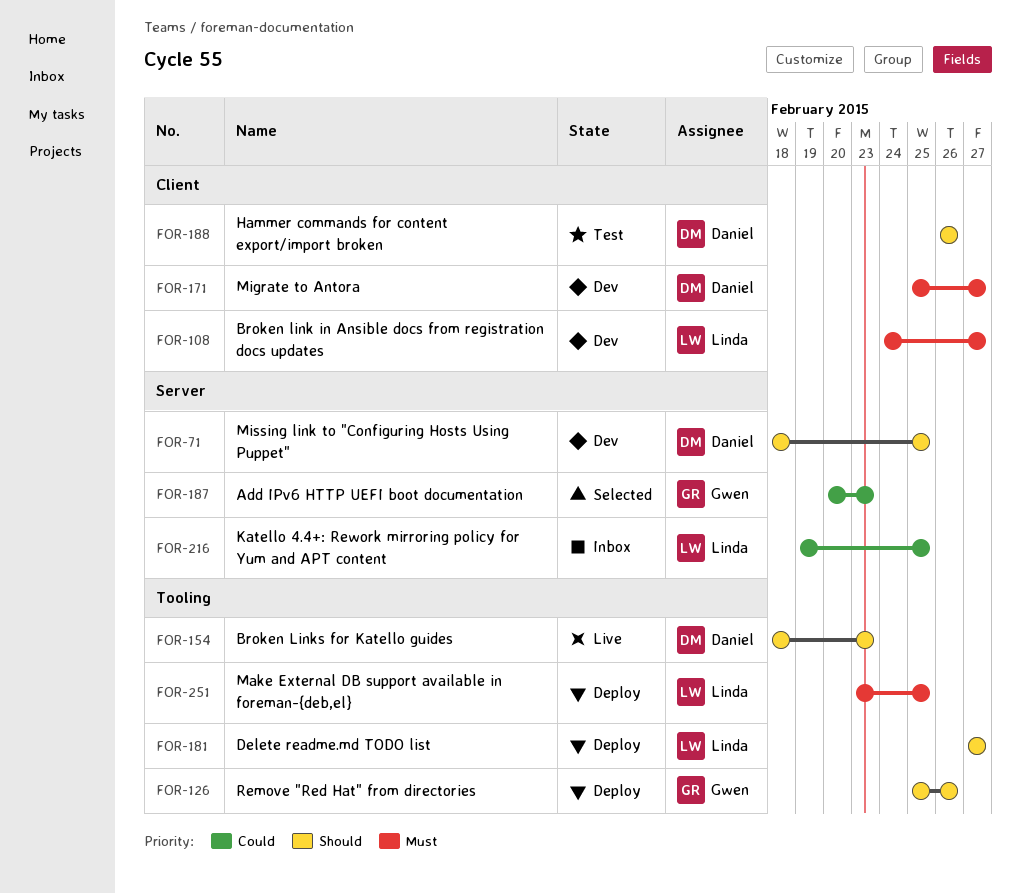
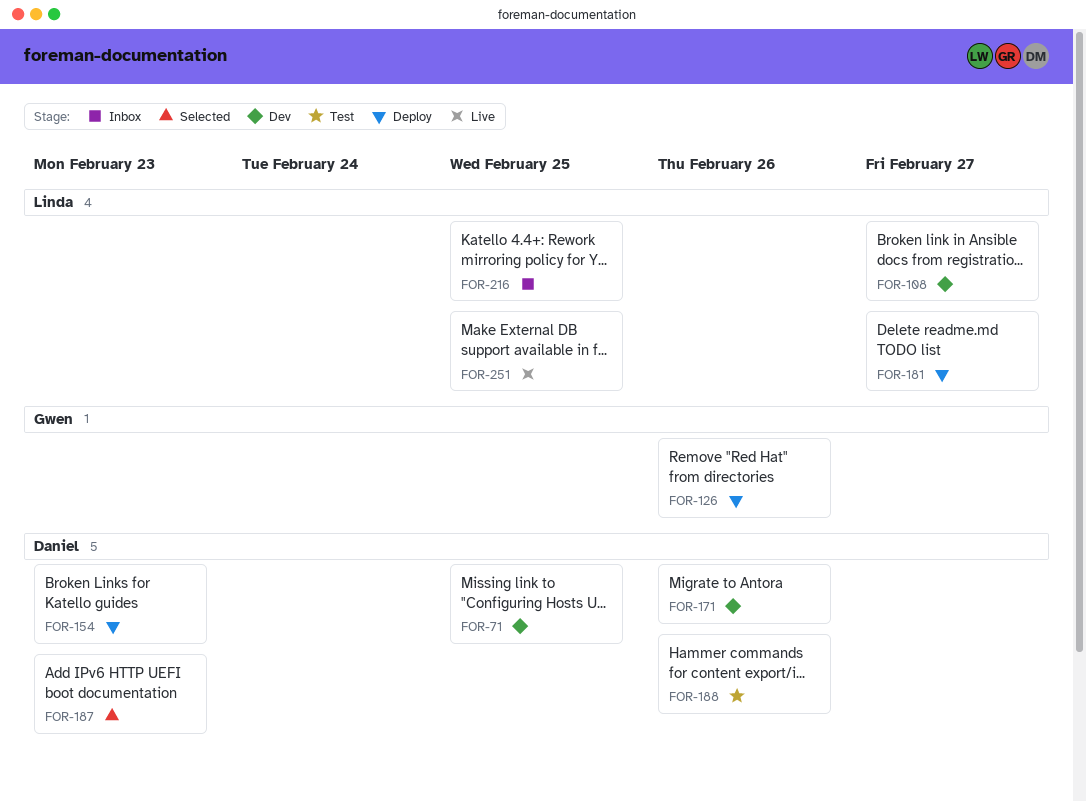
FOR-154, status: Live -> Deploy
FOR-171, due: Feb 27 -> Feb 26
FOR-187, owner: Gwen -> Daniel
FOR-251, status: Deploy -> Live

